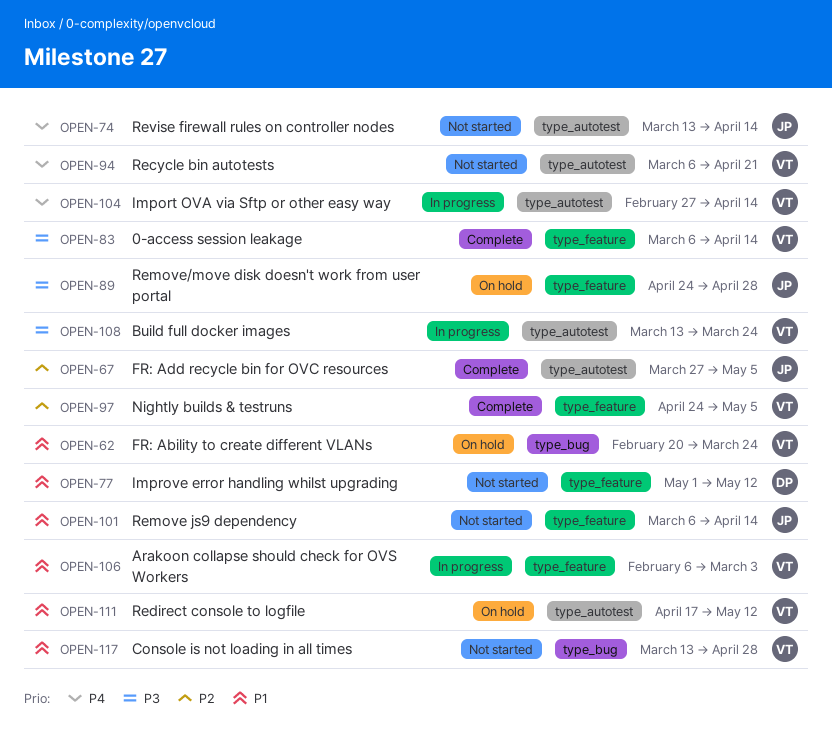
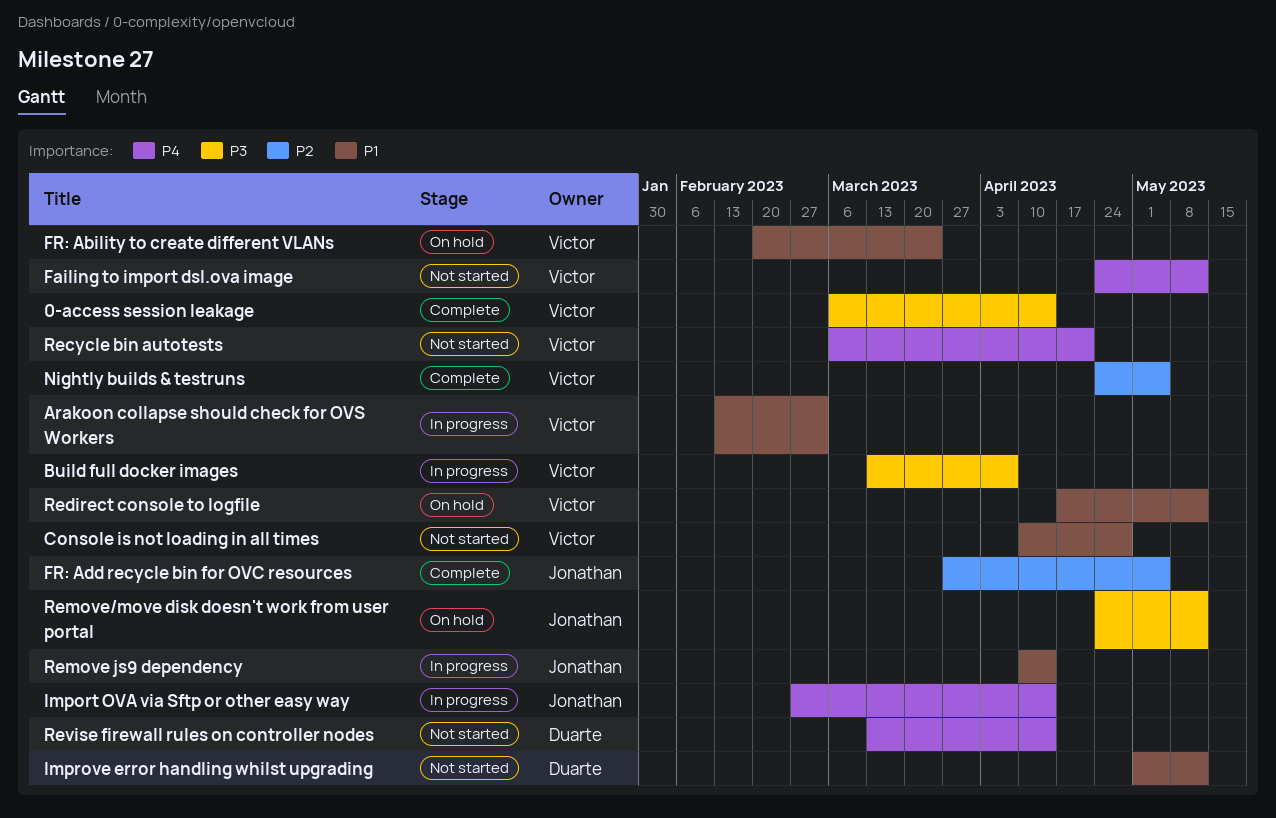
Arakoon collapse should check for OVS Workers, start: Feb 6 -> Feb 13
Build full docker images, due: Mar 24 -> Apr 7
Console is not loading in all times, start: Mar 13 -> Apr 10
Failing to import dsl.ova image: none -> present
Import OVA via Sftp or other easy way, owner: Victor -> Jonathan
Remove js9 dependency, status: Not started -> In progress
Remove js9 dependency, start: Mar 6 -> Apr 10
Remove/move disk doesn't work from user portal, due: Apr 28 -> May 12
Revise firewall rules on controller nodes, owner: Jonathan -> Duarte

